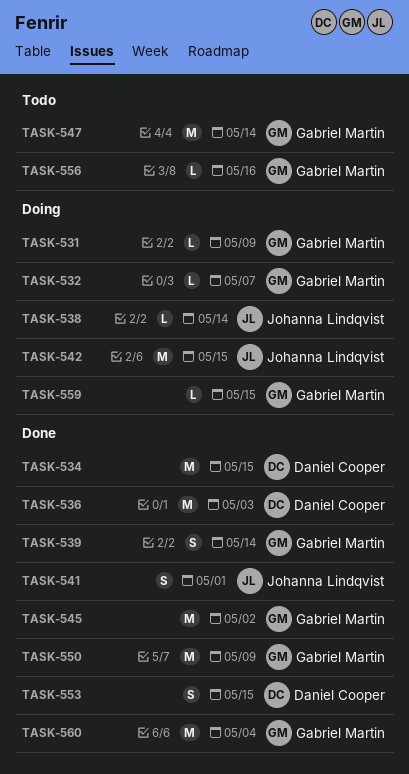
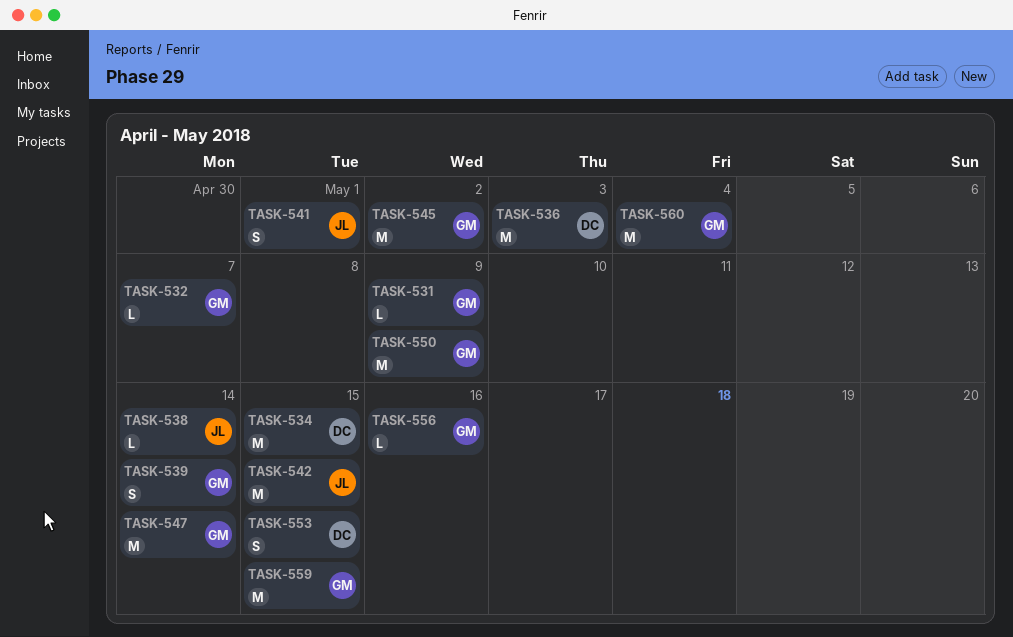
TASK-559, estimate: L -> M

